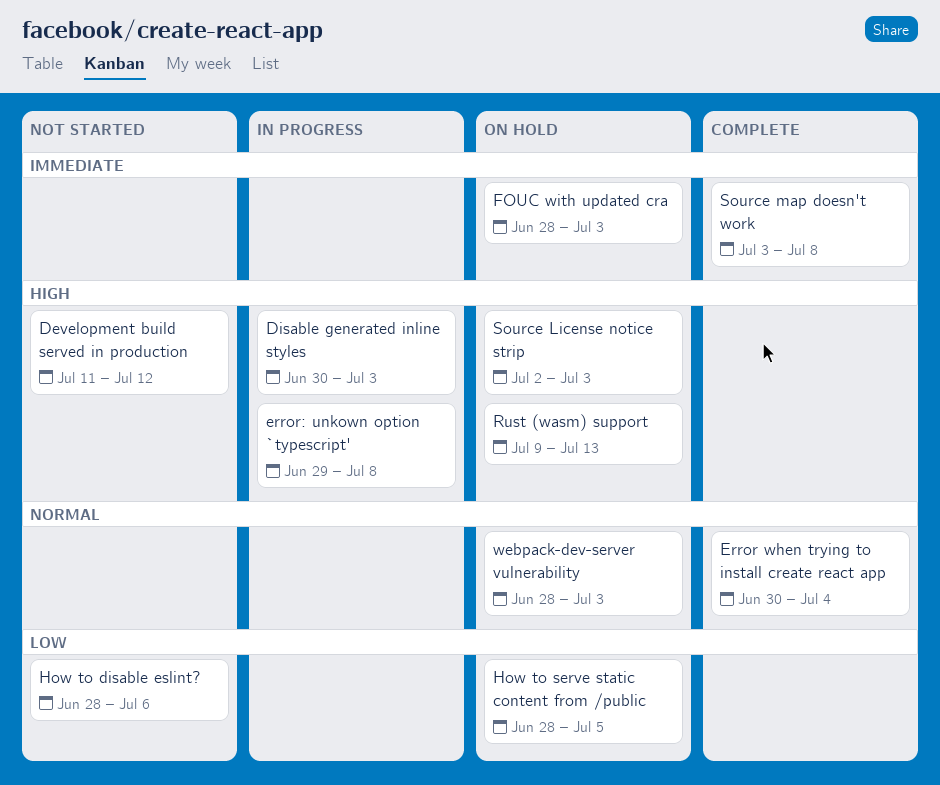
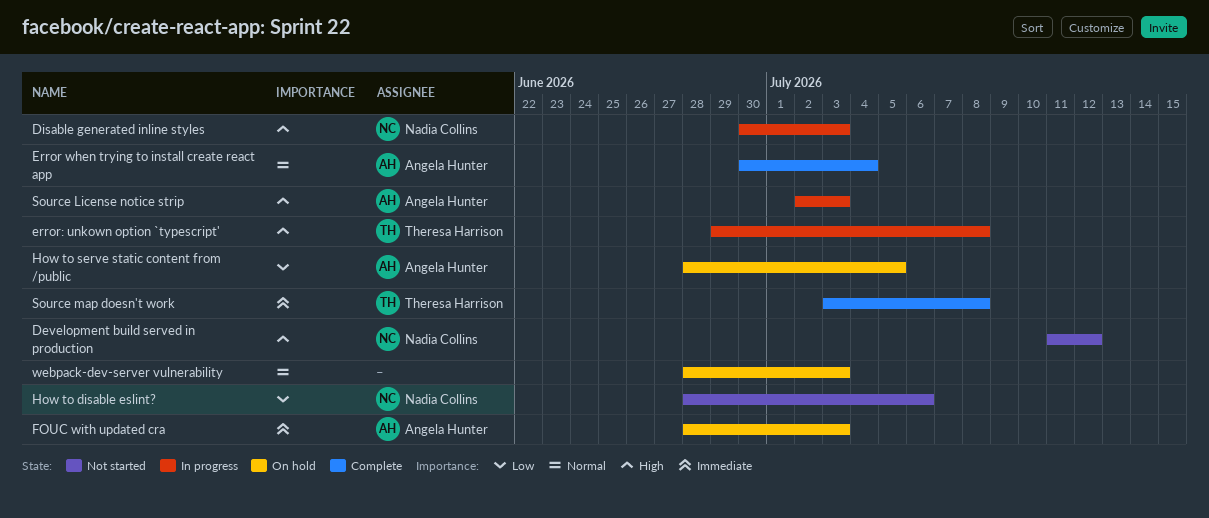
Rust (wasm) support: present -> none
Source License notice strip, status: On hold -> In progress

